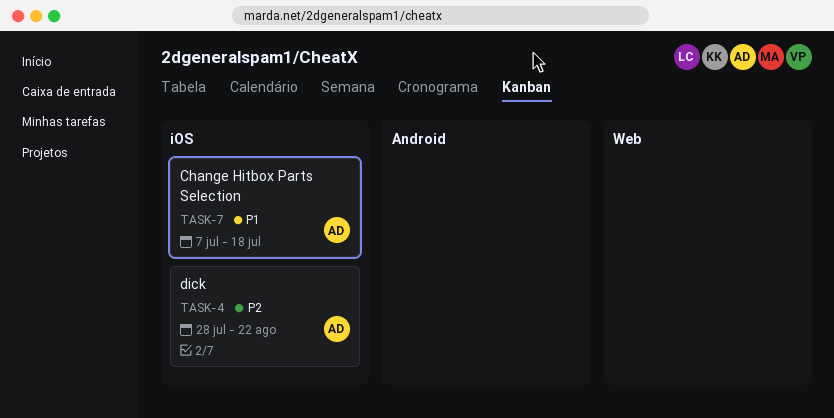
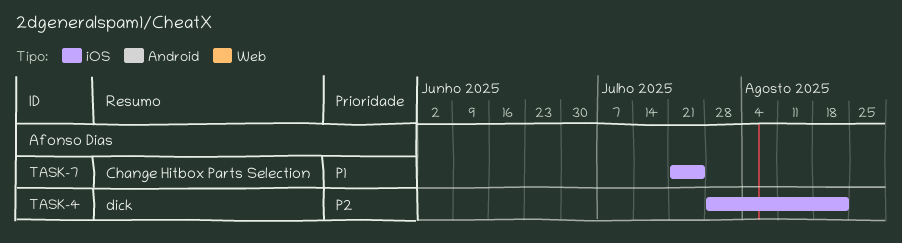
TASK-7, start: Jul 7 -> Jul 21
TASK-7, due: Jul 18 -> Jul 25

